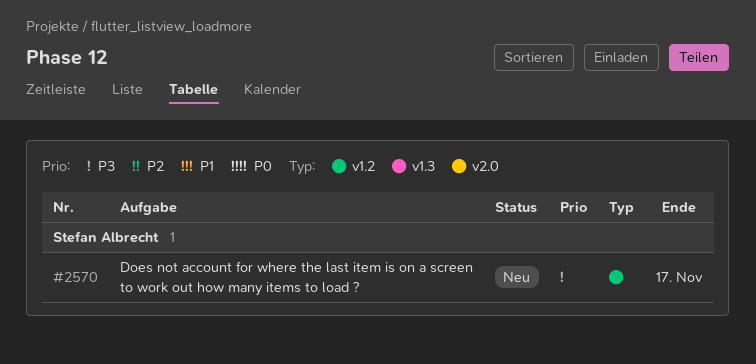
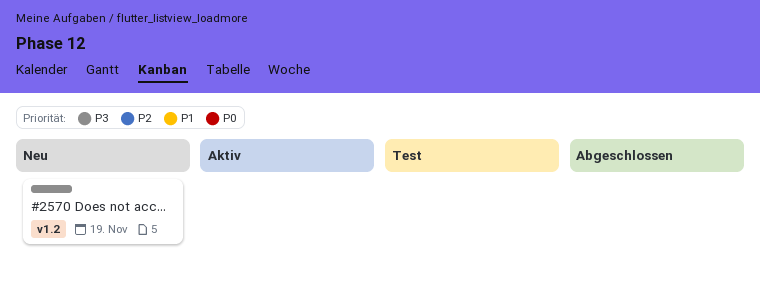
#2570, due: Nov 17 -> Nov 19

